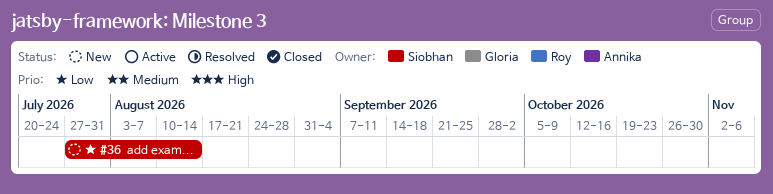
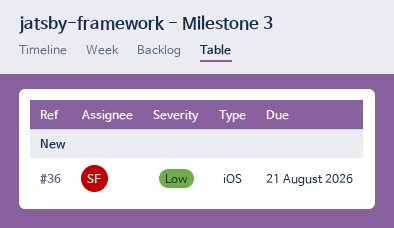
#36, due: Aug 14 -> Aug 21

